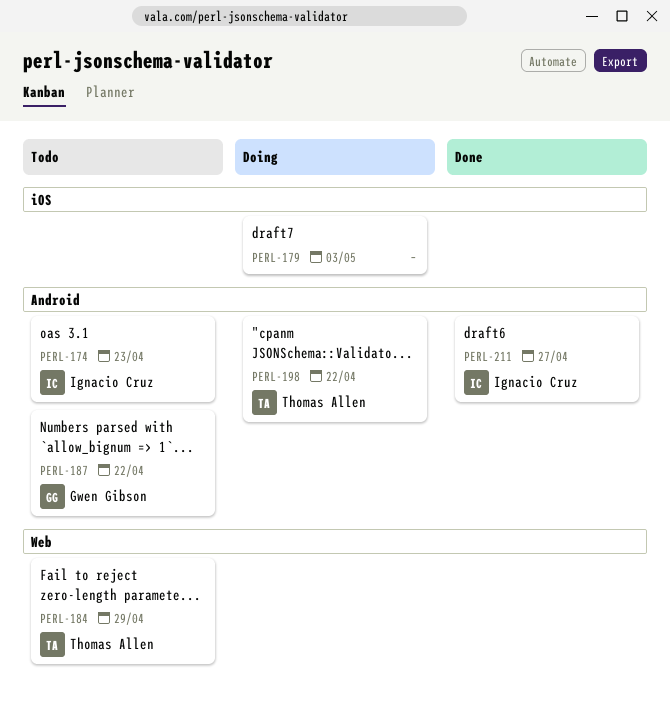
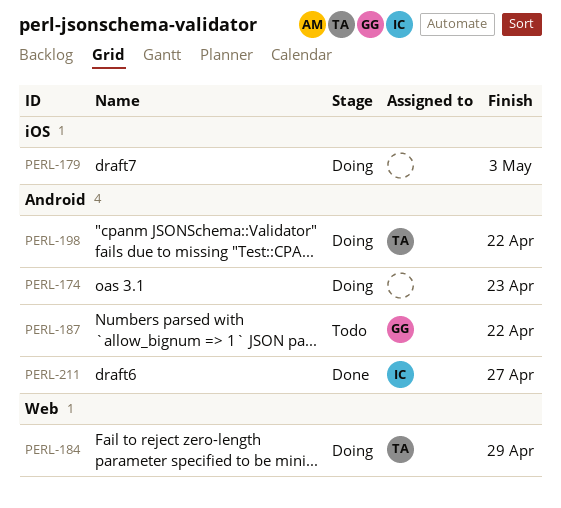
PERL-174, status: Todo -> Doing
PERL-174, owner: Ignacio Cruz -> none
PERL-184, status: Todo -> Doing

